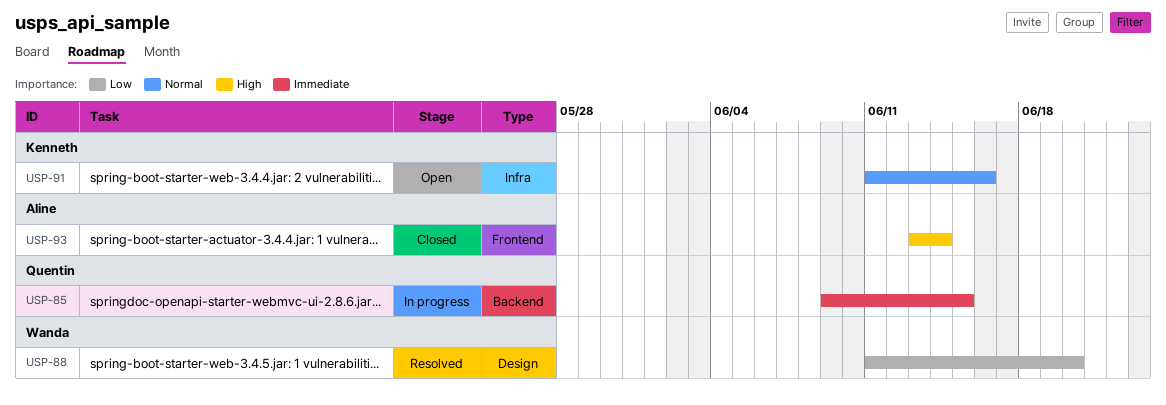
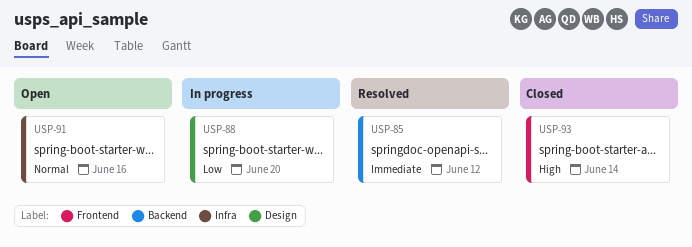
USP-85, status: In progress -> Resolved
USP-85, due: Jun 15 -> Jun 12
USP-88, status: Resolved -> In progress

